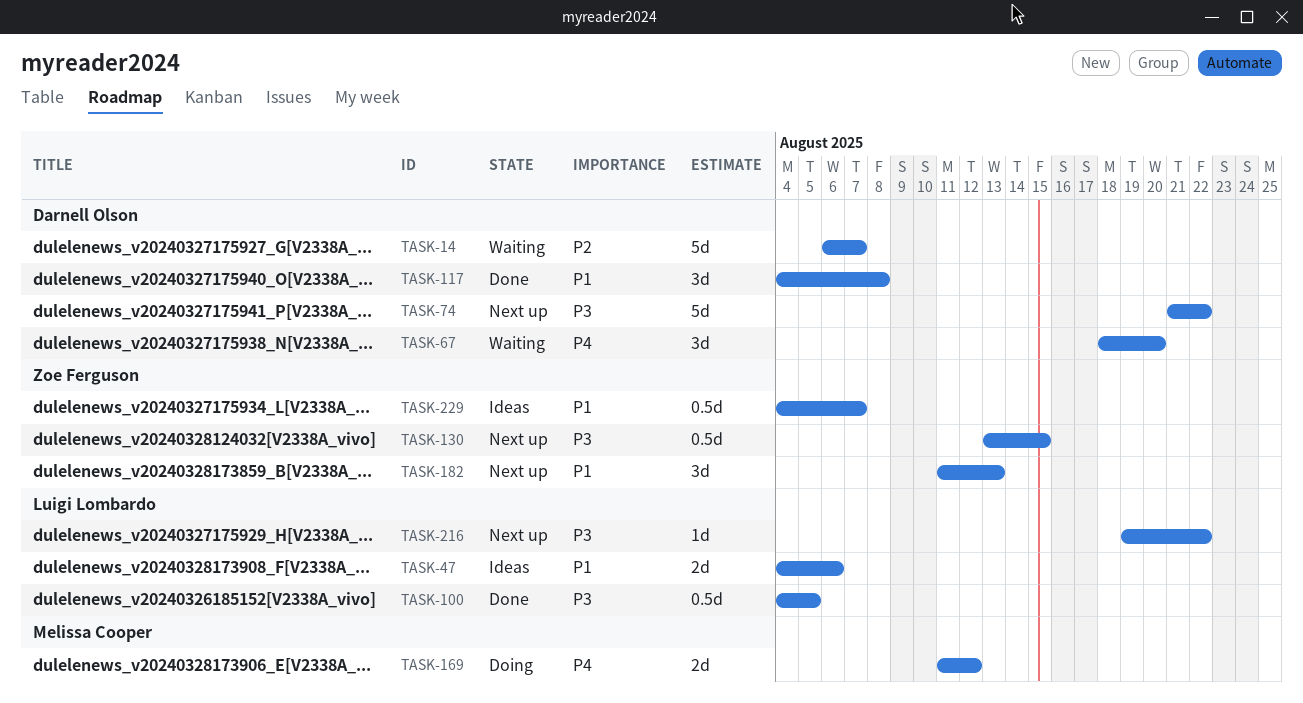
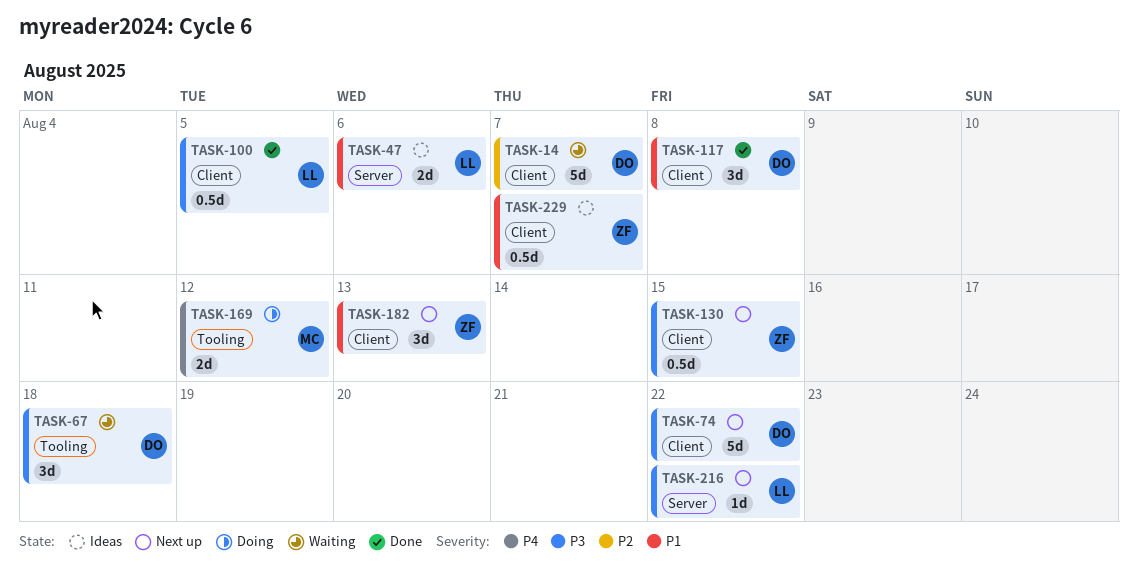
TASK-67, priority: P4 -> P3
TASK-67, due: Aug 20 -> Aug 18

